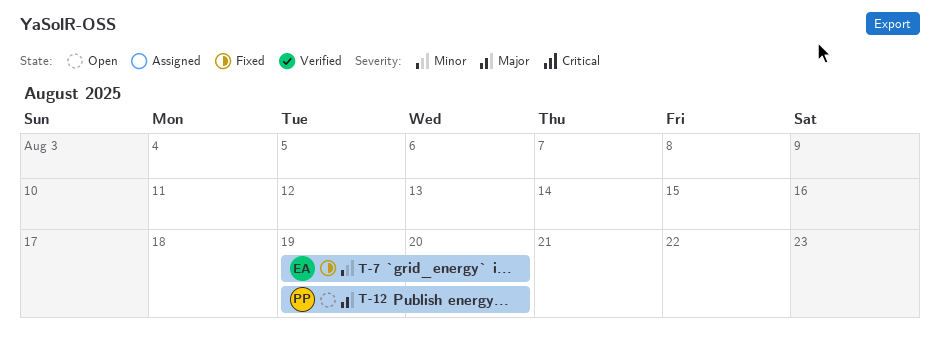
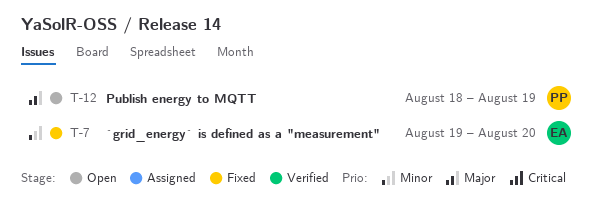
T-12, start: Aug 19 -> Aug 18
T-12, due: Aug 20 -> Aug 19

